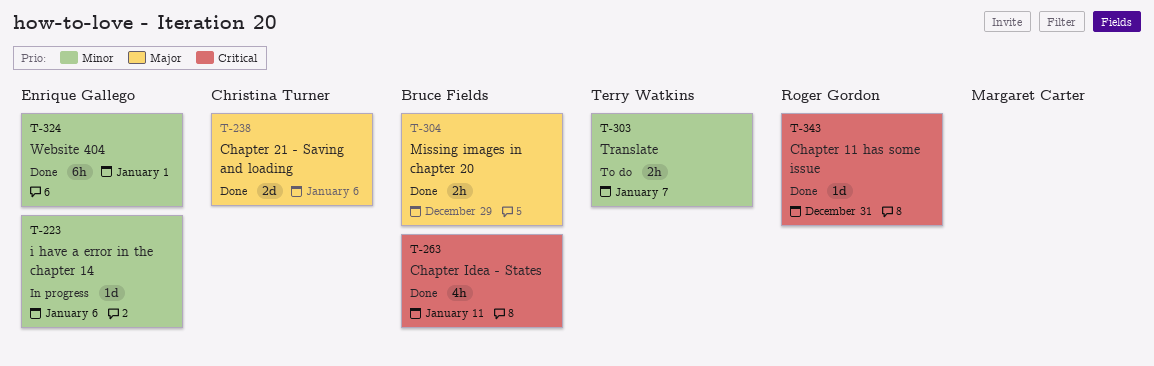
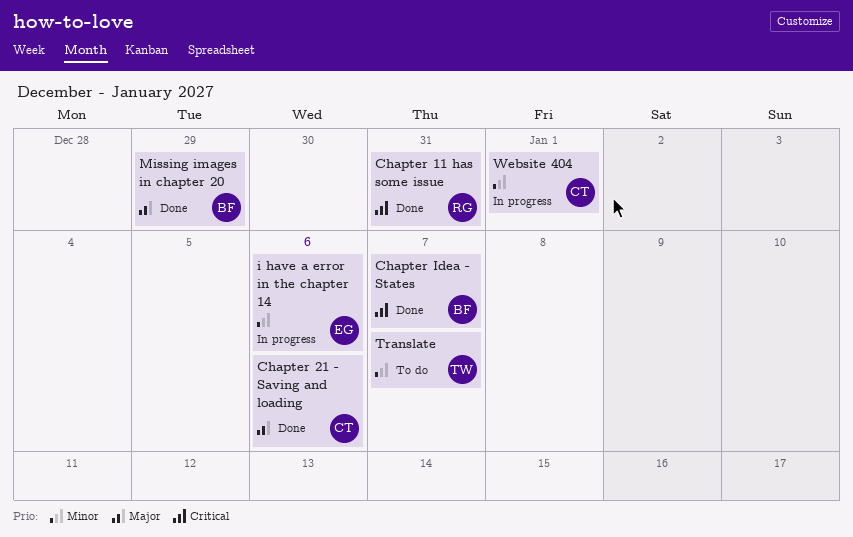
Chapter Idea - States, due: Jan 11 -> Jan 7
Website 404, status: Done -> In progress
Website 404, owner: Enrique Gallego -> Christina Turner

